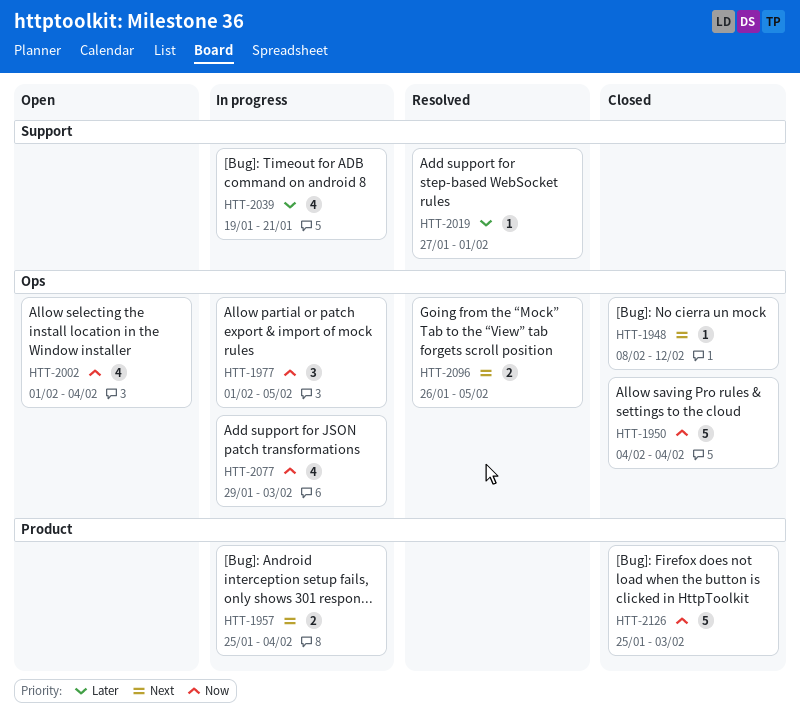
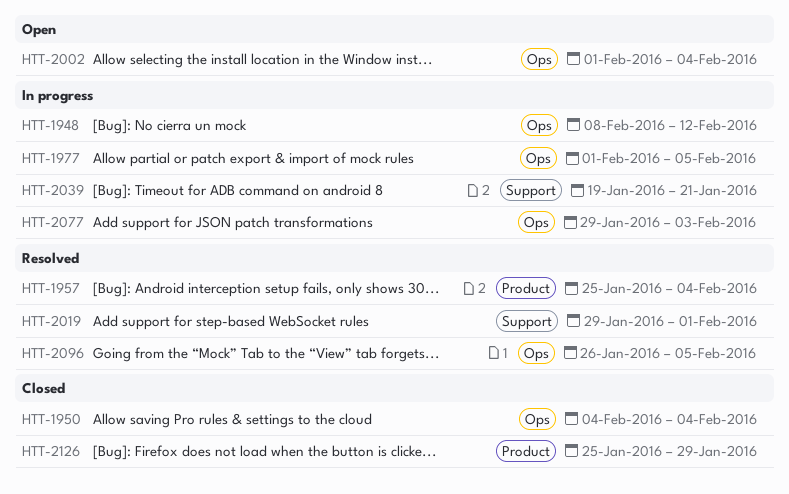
HTT-1948, status: Closed -> In progress
HTT-1957, status: In progress -> Resolved
HTT-2019, start: Jan 27 -> Jan 29
HTT-2126, due: Feb 3 -> Jan 29

